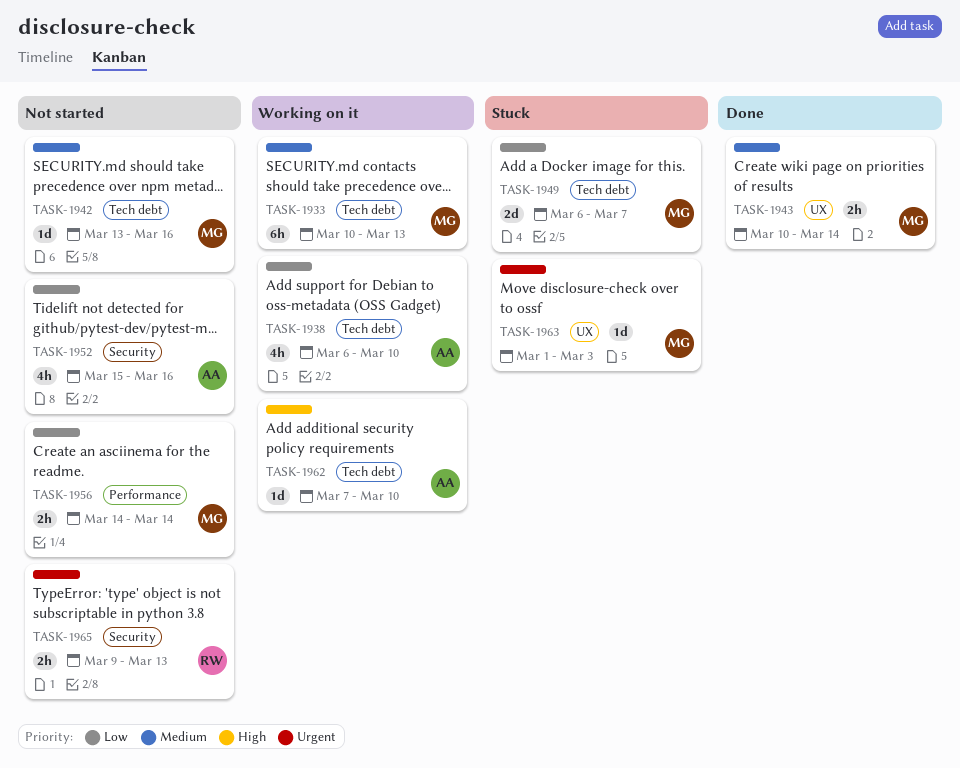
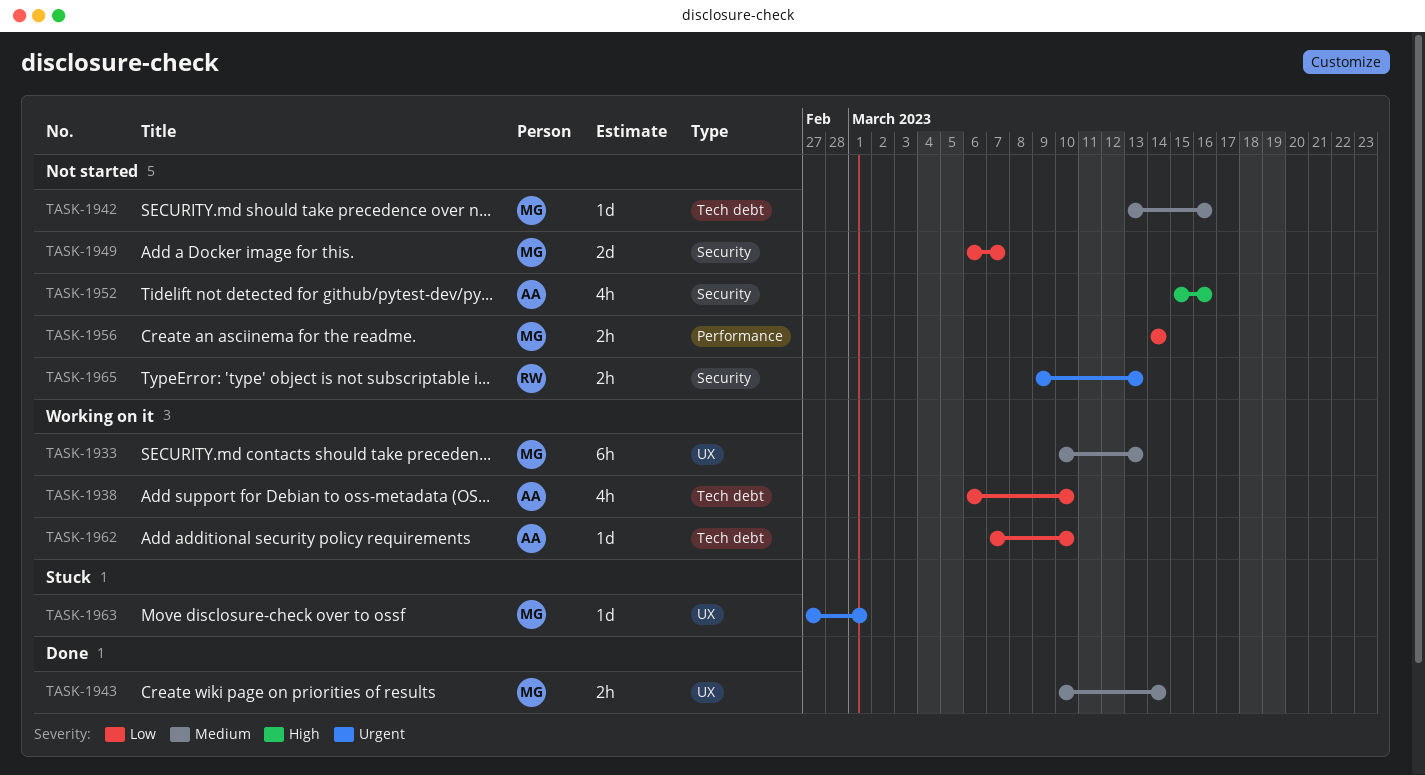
TASK-1933, label: Tech debt -> UX
TASK-1949, status: Stuck -> Not started
TASK-1949, label: Tech debt -> Security
TASK-1952, priority: Low -> High
TASK-1962, priority: High -> Low
TASK-1963, start: Mar 1 -> Feb 27
TASK-1963, due: Mar 3 -> Mar 1

